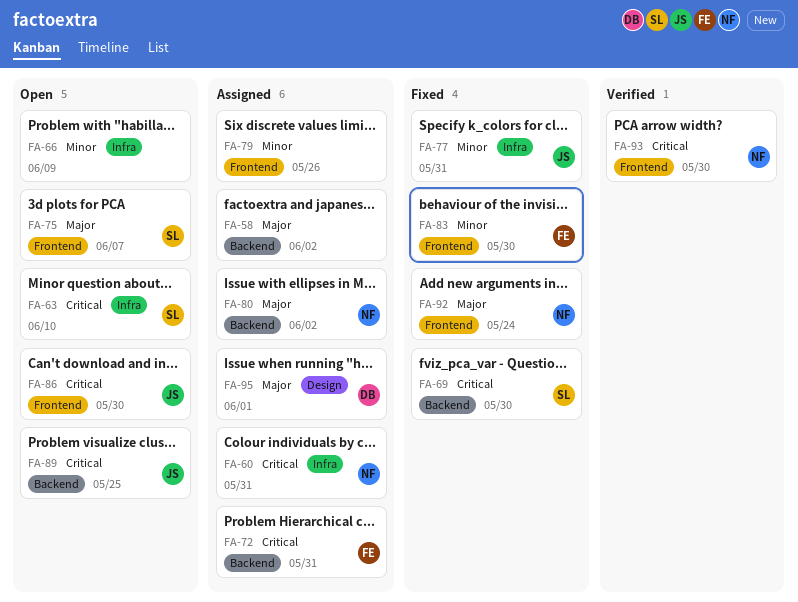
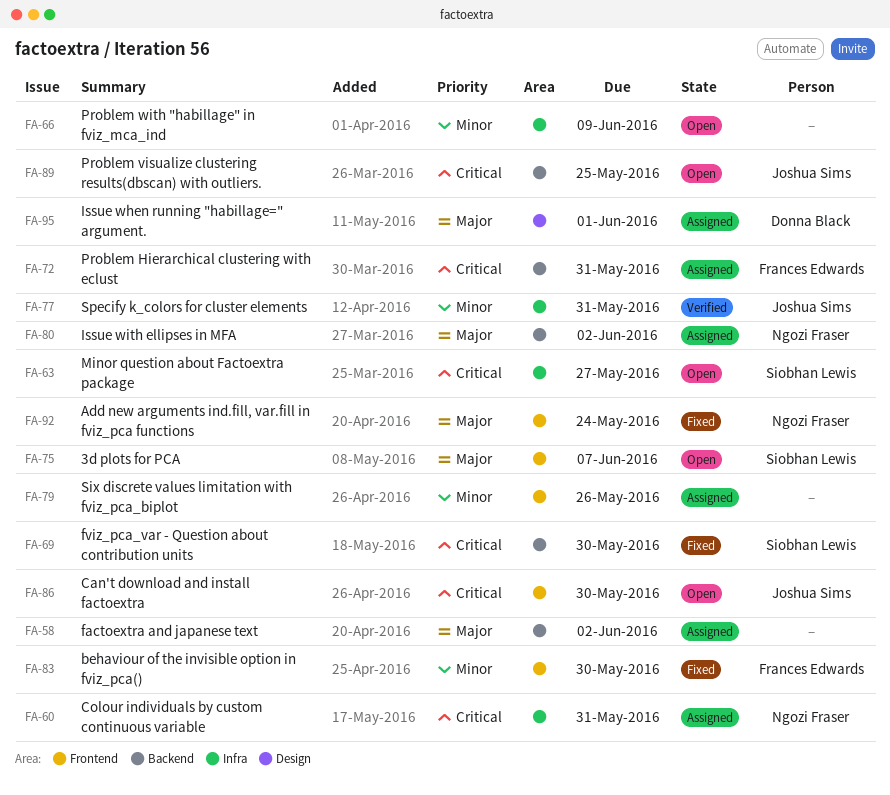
FA-63, due: Jun 10 -> May 27
FA-77, status: Fixed -> Verified
FA-93: present -> none

